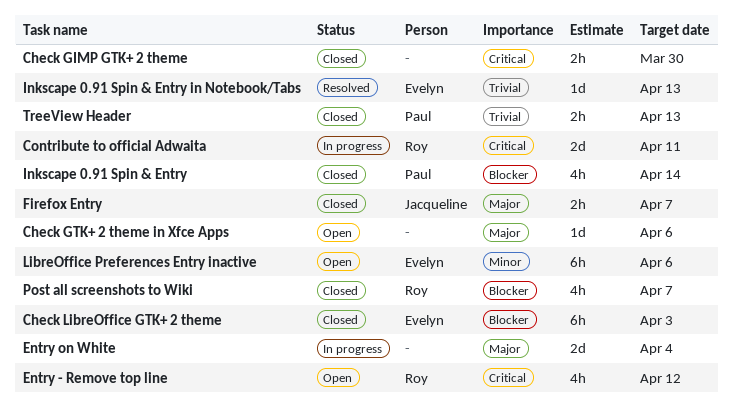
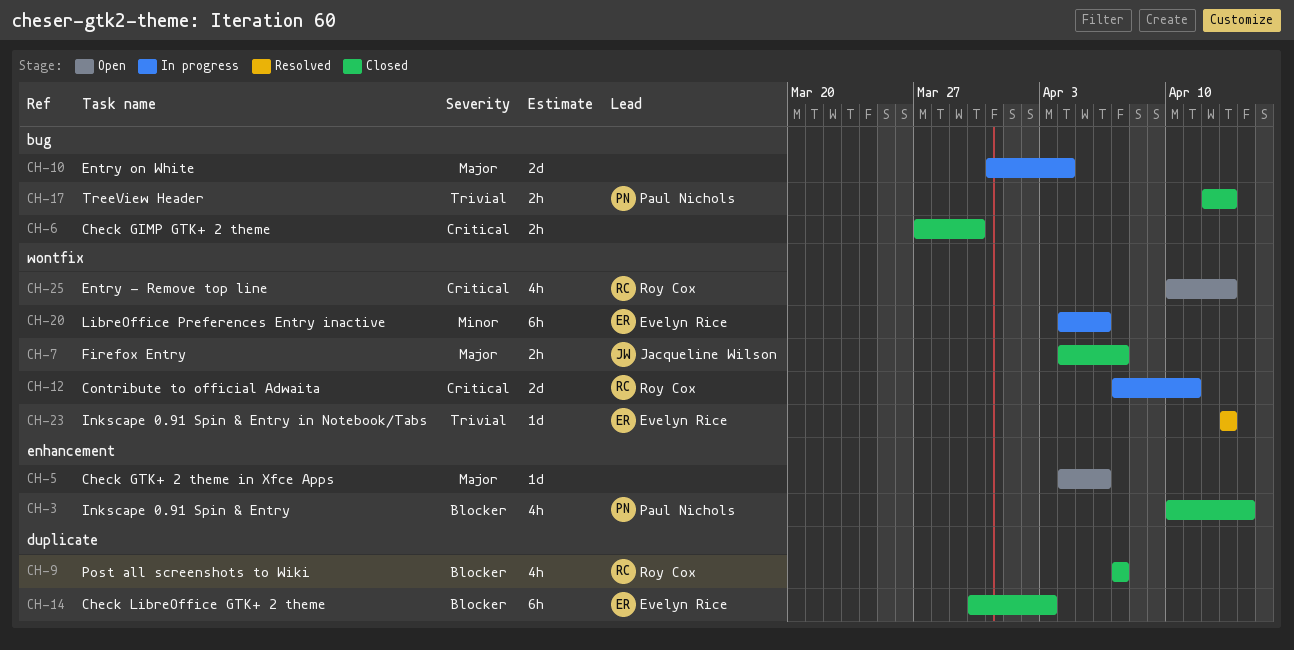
Entry - Remove top line, due: Apr 12 -> Apr 13
LibreOffice Preferences Entry inactive, status: Open -> In progress

